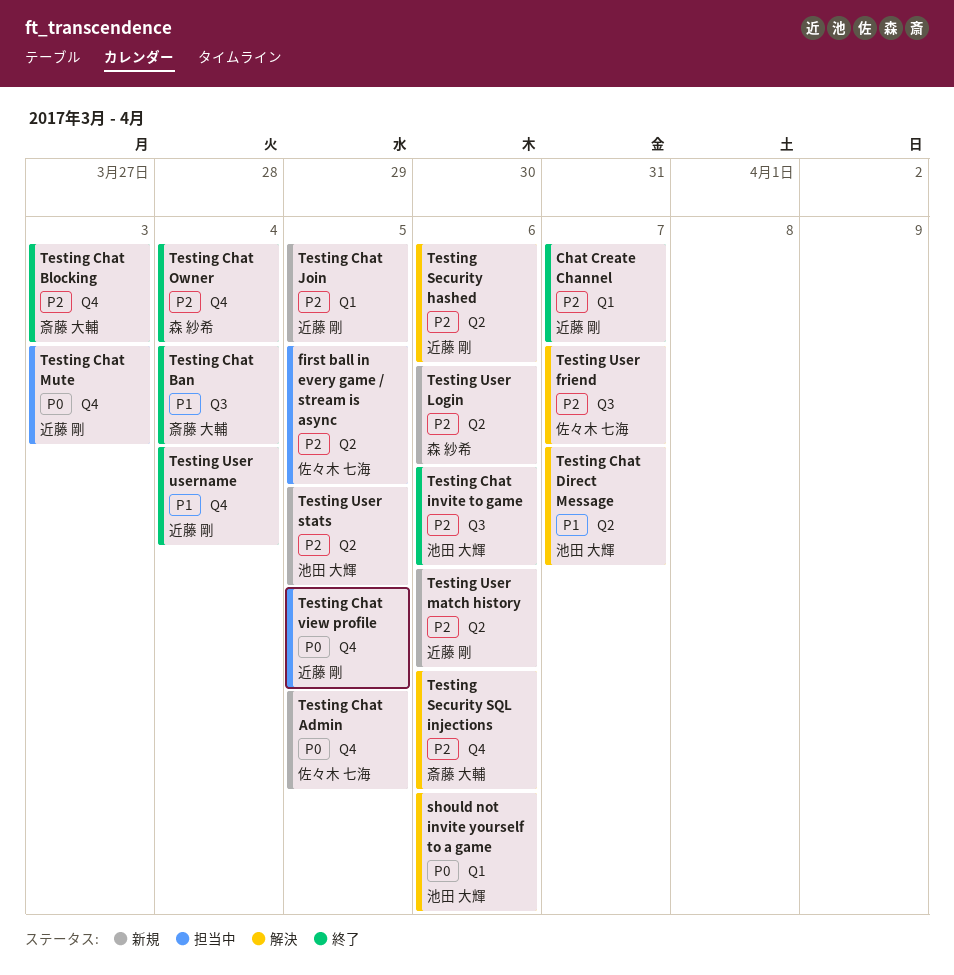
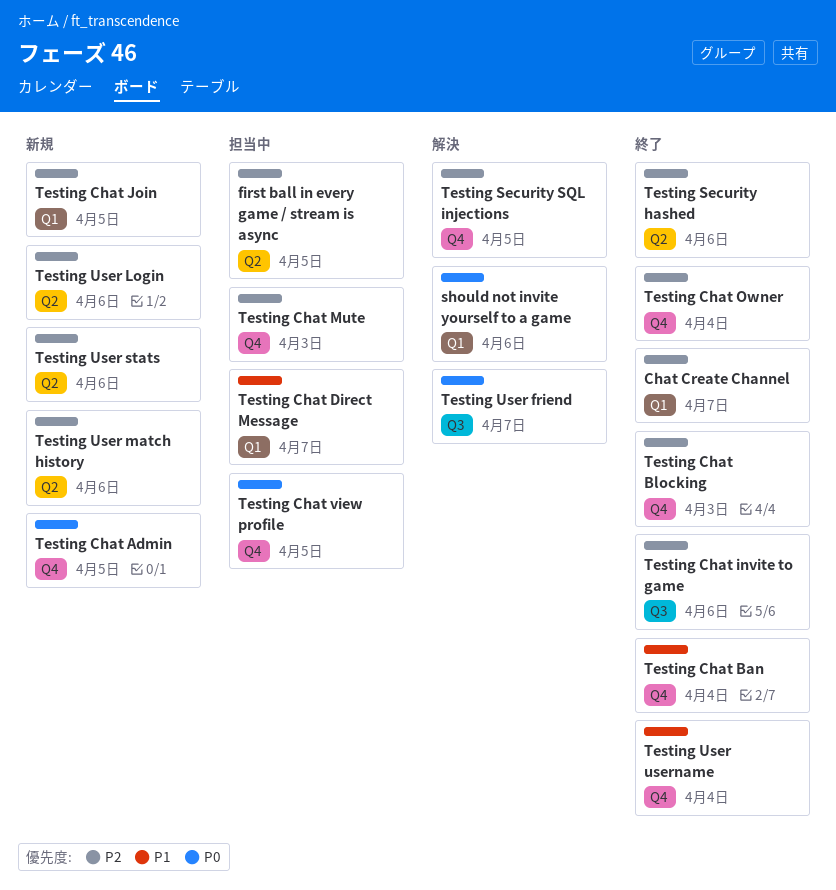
Testing Chat Ban, label: Q3 -> Q4
Testing Chat Direct Message, status: 解決 -> 担当中
Testing Chat Direct Message, label: Q2 -> Q1
Testing Chat Mute, priority: P0 -> P2
Testing Security hashed, status: 解決 -> 終了
Testing Security SQL injections, due: Apr 6 -> Apr 5
Testing User friend, priority: P2 -> P0
Testing User stats, due: Apr 5 -> Apr 6

